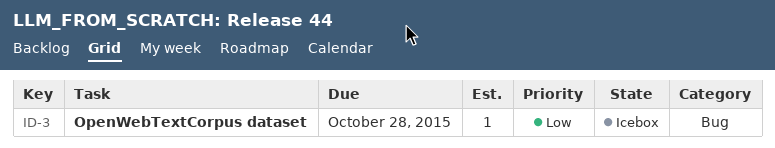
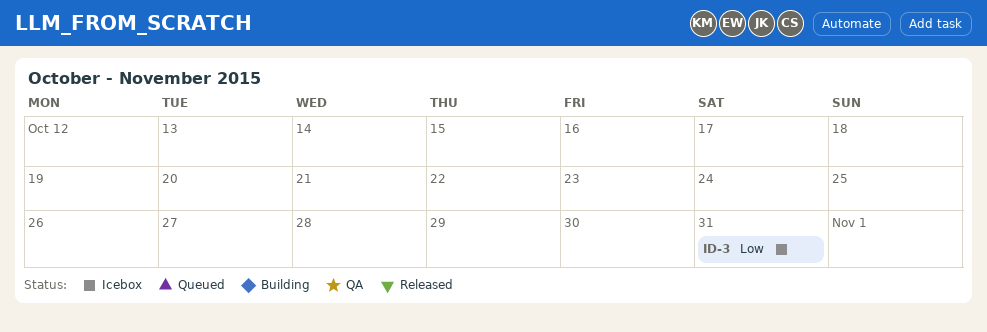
ID-3, due: Oct 28 -> Oct 31

